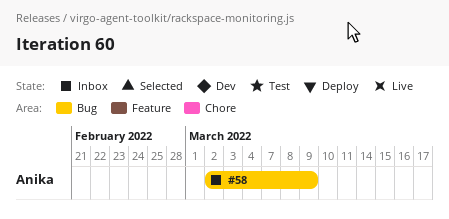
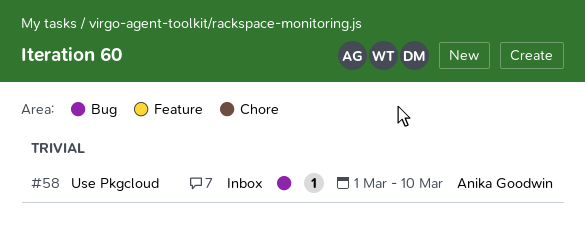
#58, start: Mar 2 -> Mar 1
#58, due: Mar 9 -> Mar 10

